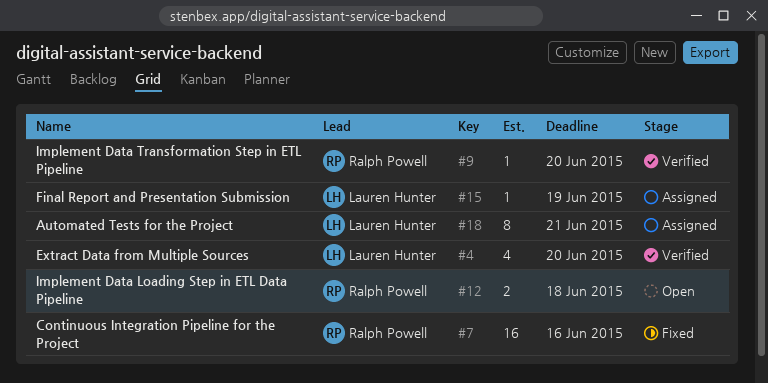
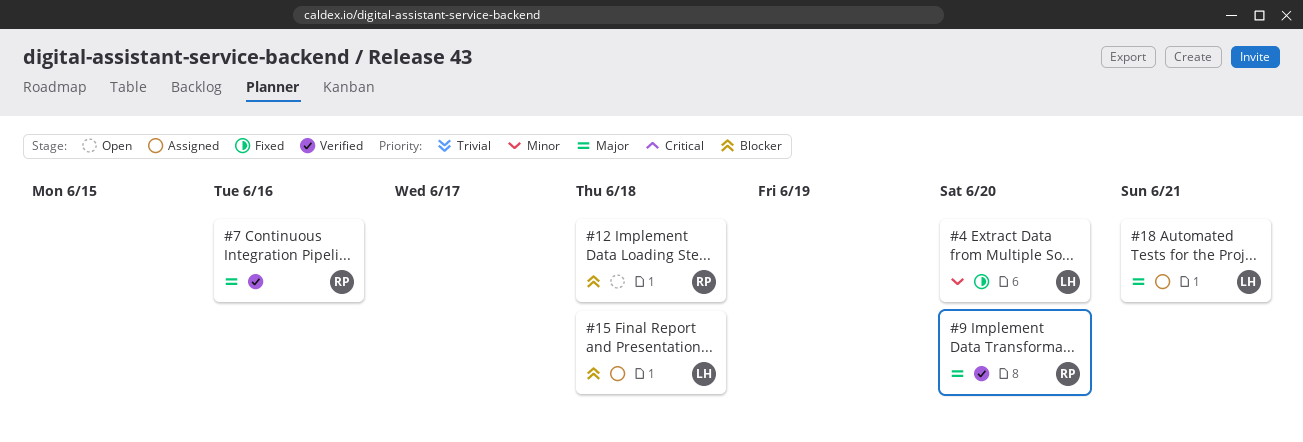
#4, status: Verified -> Fixed
#7, status: Fixed -> Verified
#15, due: Jun 19 -> Jun 18

